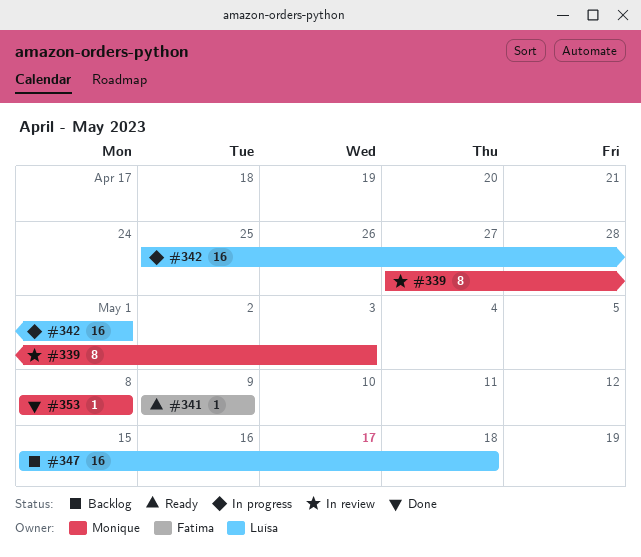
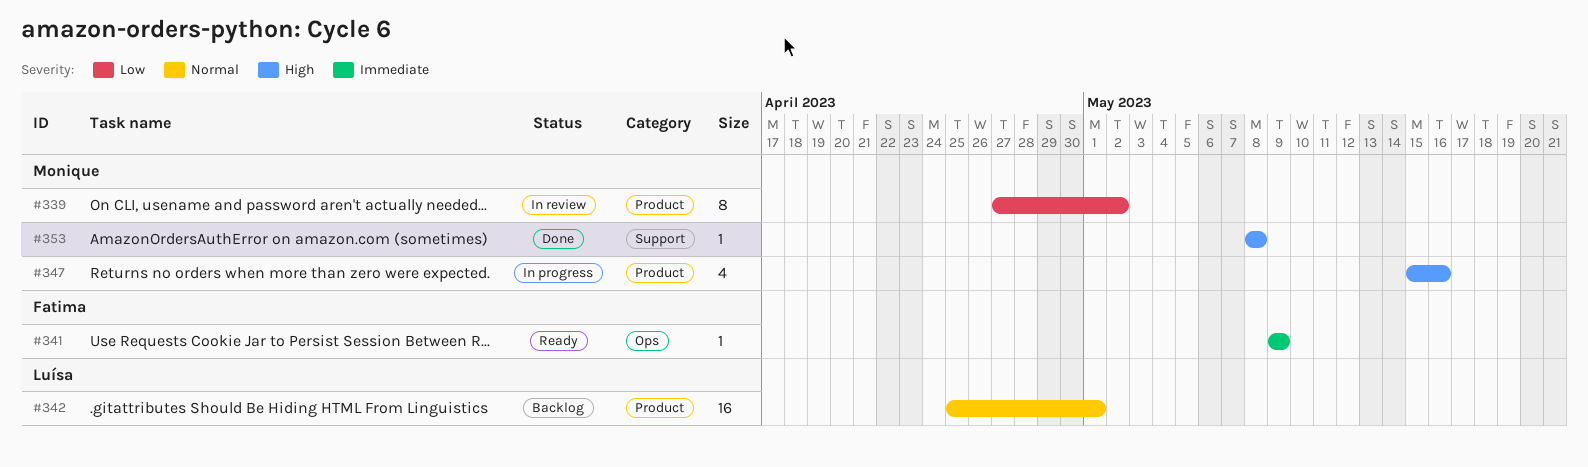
#339, due: May 3 -> May 2
#342, status: In progress -> Backlog
#347, status: Backlog -> In progress
#347, owner: Luísa -> Monique
#347, estimate: 16 -> 4
#347, due: May 18 -> May 16

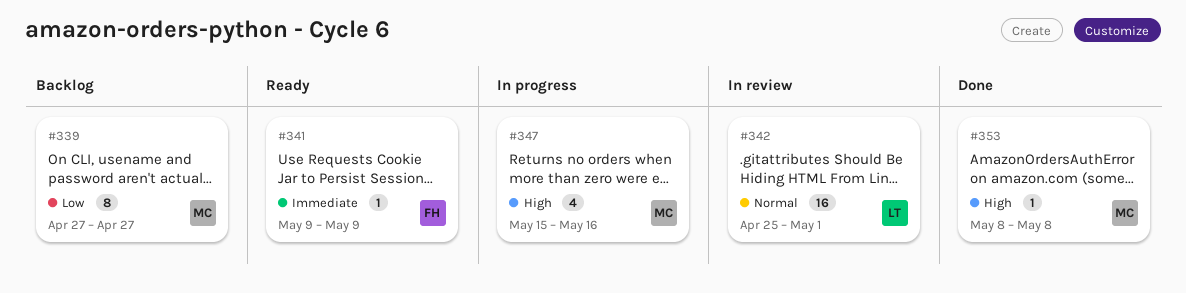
#339, status: In review -> Backlog
#339, due: May 2 -> Apr 27
#342, status: Backlog -> In review

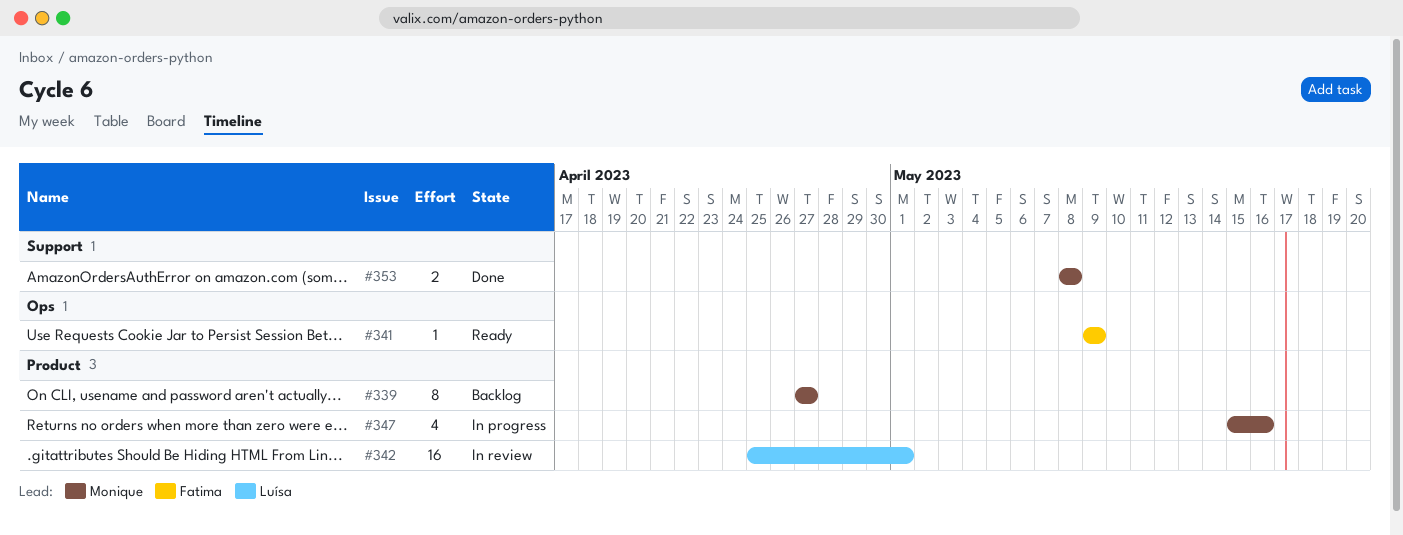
#353, estimate: 1 -> 2

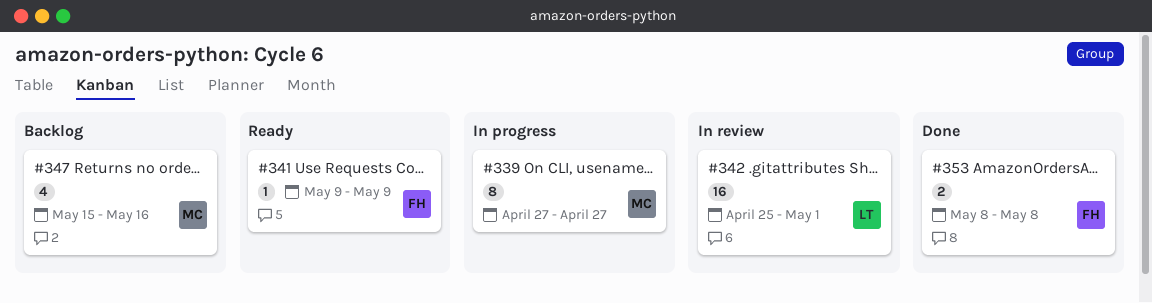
#339, status: Backlog -> In progress
#347, status: In progress -> Backlog
#353, owner: Monique -> Fatima

